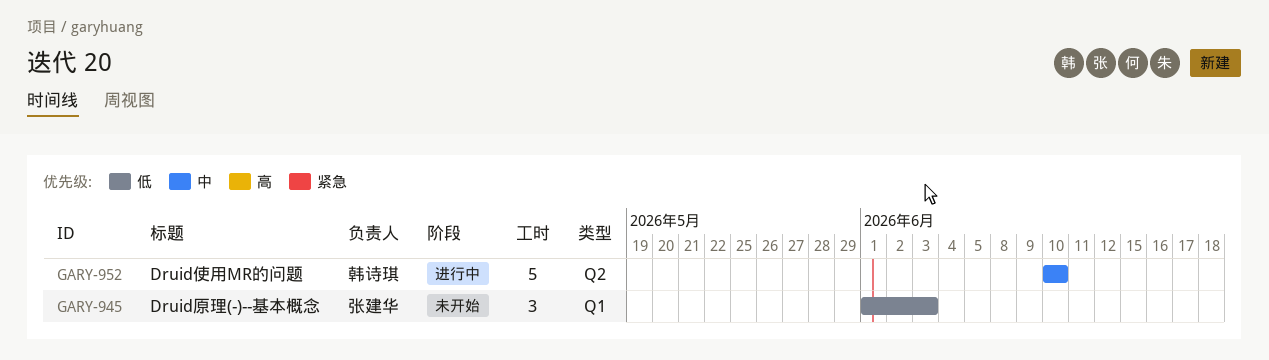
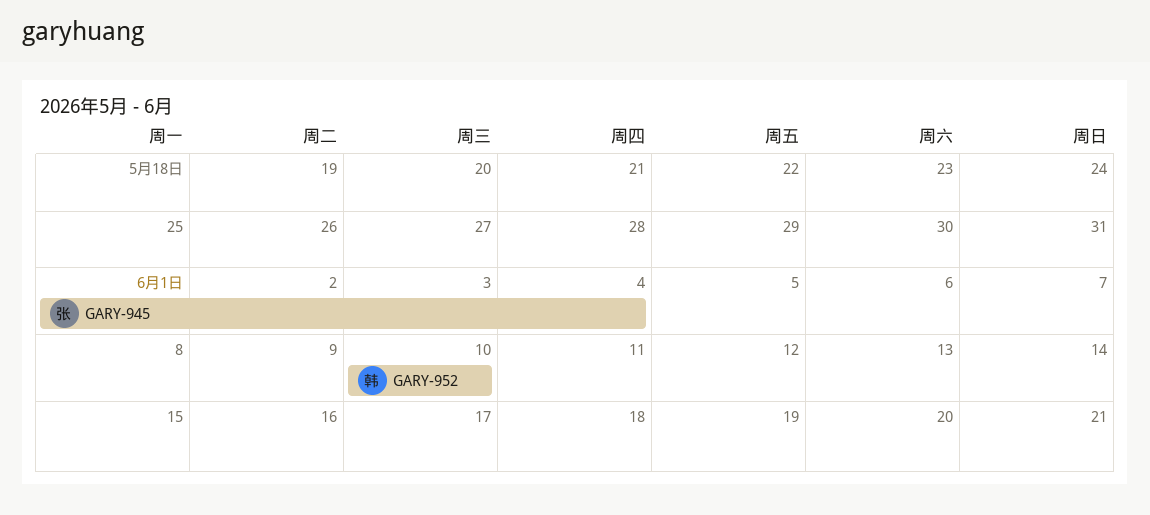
GARY-945, due: Jun 3 -> Jun 4

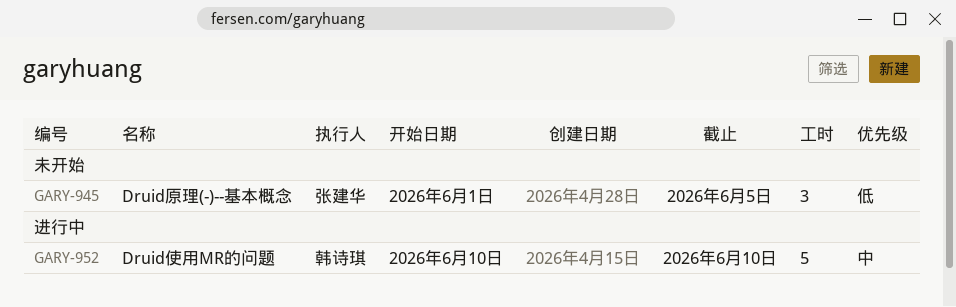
GARY-945, due: Jun 4 -> Jun 5

